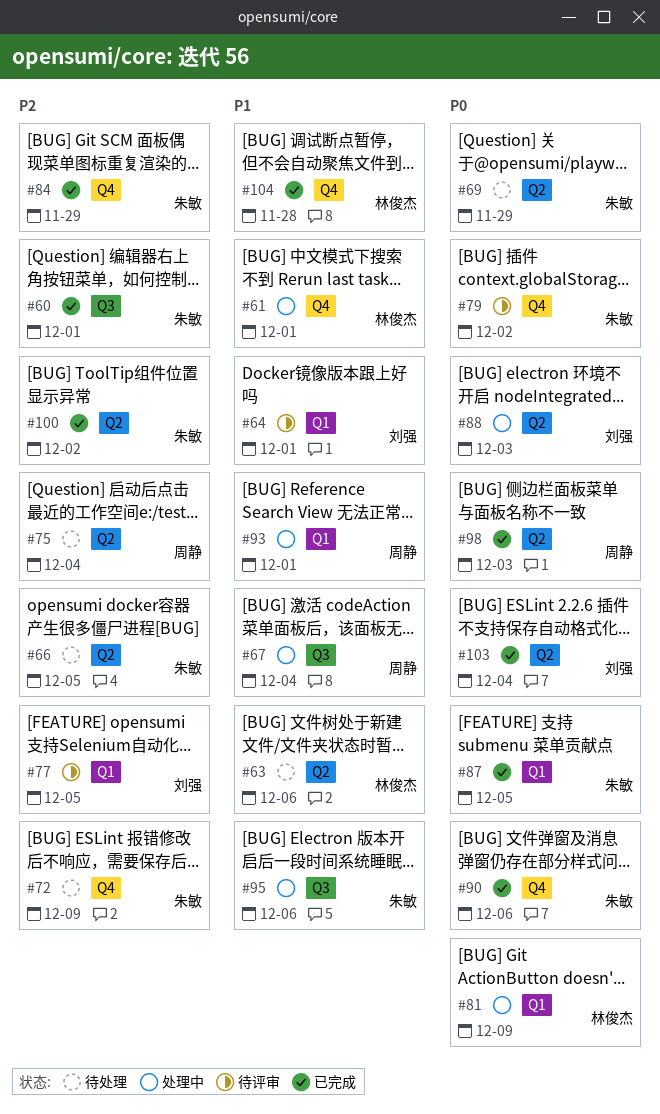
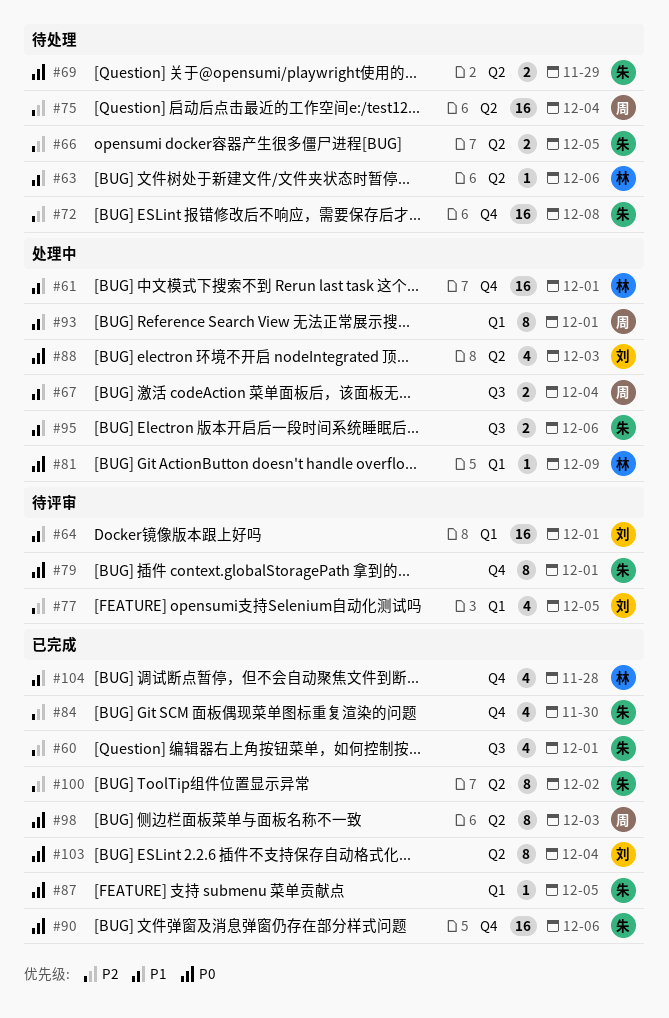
#72, due: Dec 9 -> Dec 8
#79, due: Dec 2 -> Dec 1
#84, due: Nov 29 -> Nov 30

